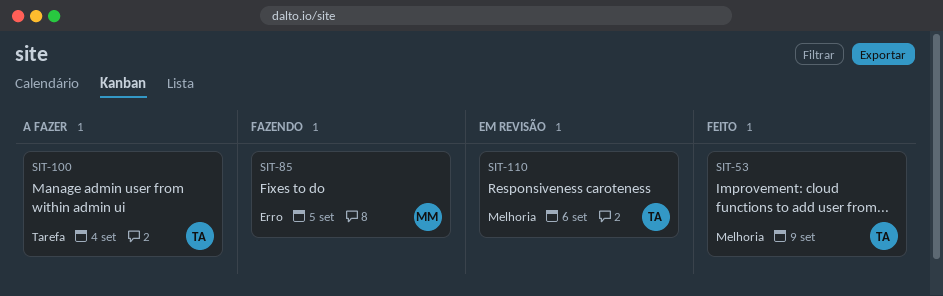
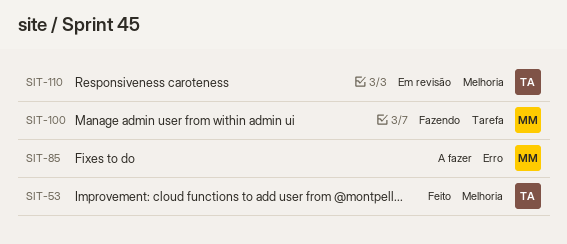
SIT-85, status: Fazendo -> A fazer
SIT-100, status: A fazer -> Fazendo
SIT-100, owner: TA -> MM

